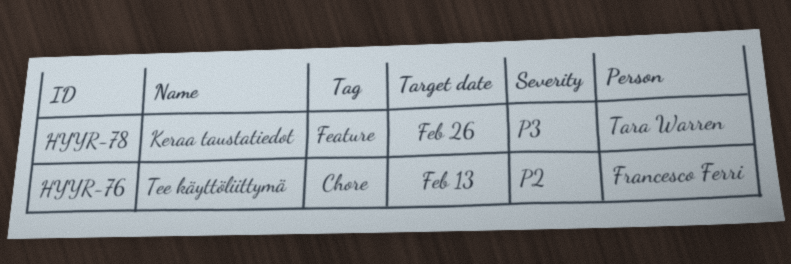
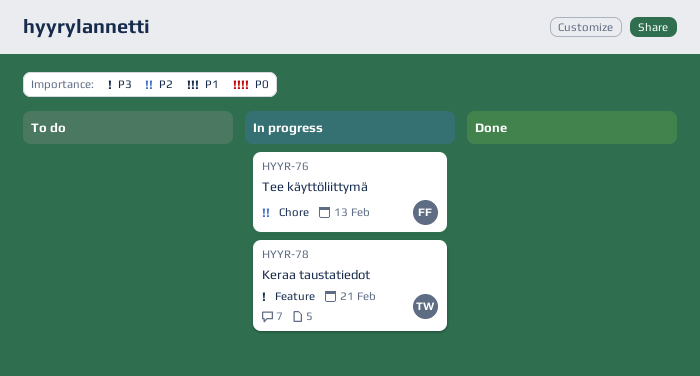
HYYR-78, due: Feb 26 -> Feb 21

